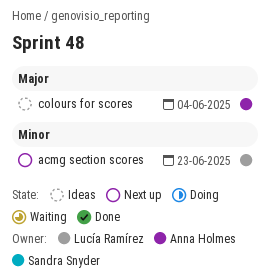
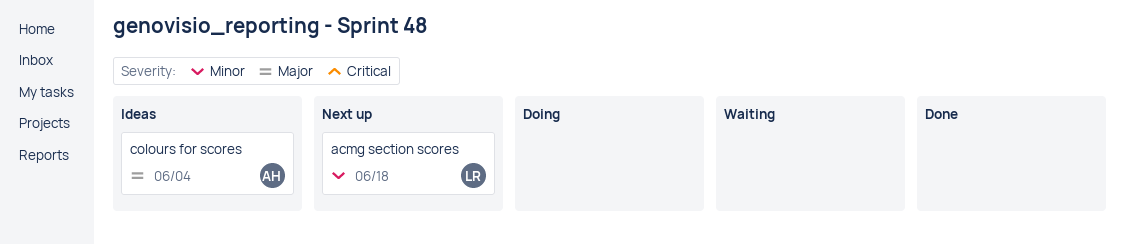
acmg section scores, due: Jun 23 -> Jun 18

